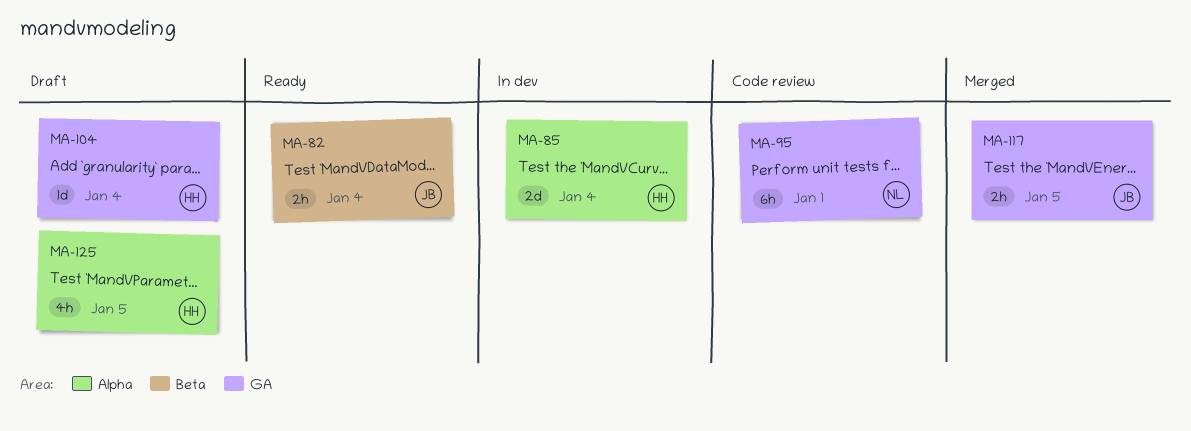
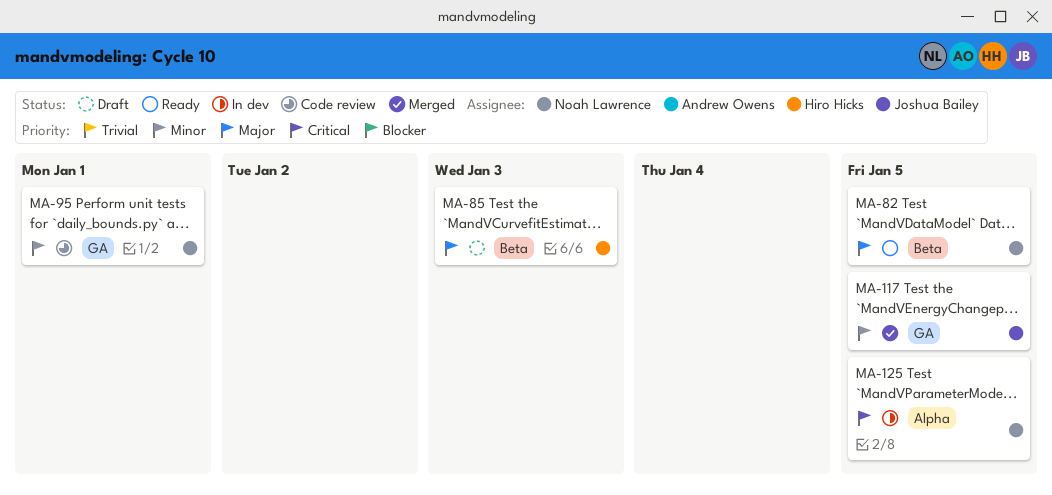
MA-82, owner: Joshua Bailey -> Noah Lawrence
MA-82, due: Jan 4 -> Jan 5
MA-85, status: In dev -> Draft
MA-85, label: Alpha -> Beta
MA-85, due: Jan 4 -> Jan 3
MA-104: present -> none
MA-125, status: Draft -> In dev
MA-125, owner: Hiro Hicks -> Noah Lawrence

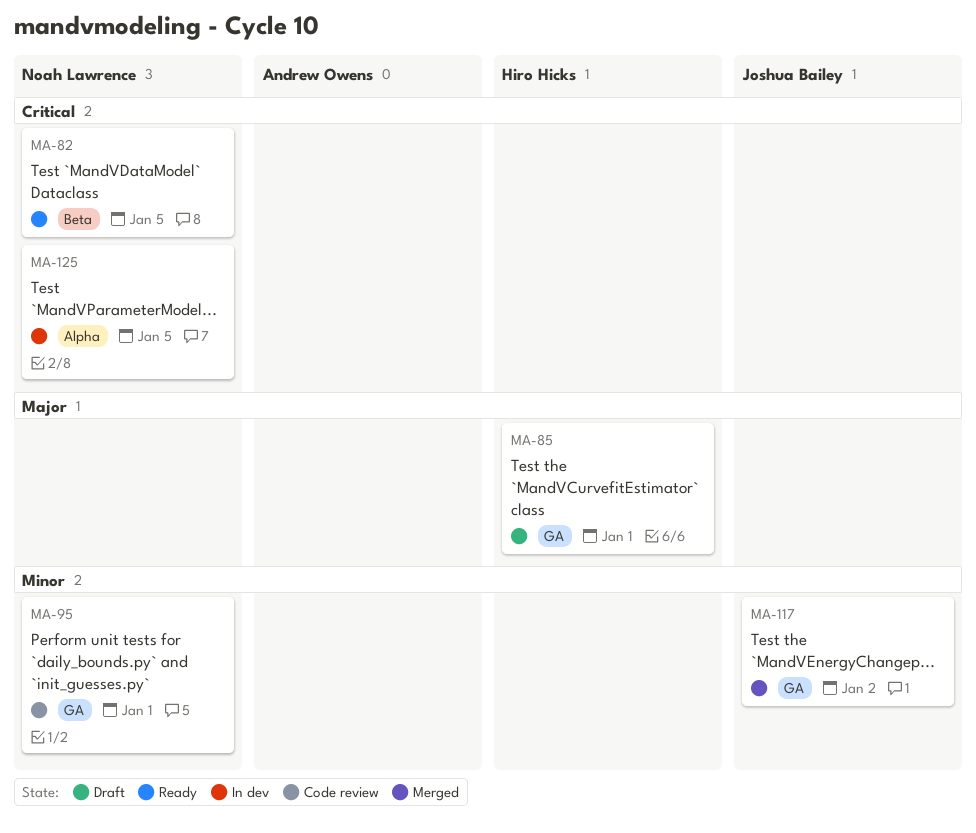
MA-82, priority: Major -> Critical
MA-85, label: Beta -> GA
MA-85, due: Jan 3 -> Jan 1
MA-117, due: Jan 5 -> Jan 2

